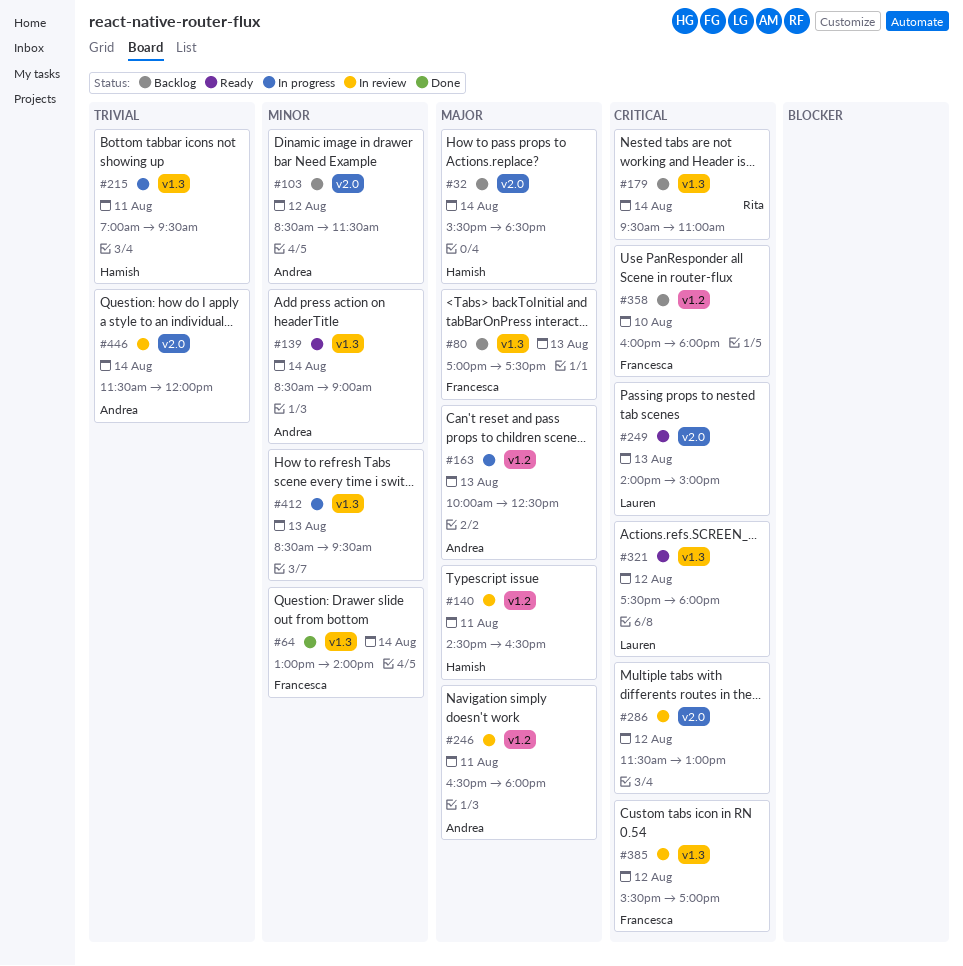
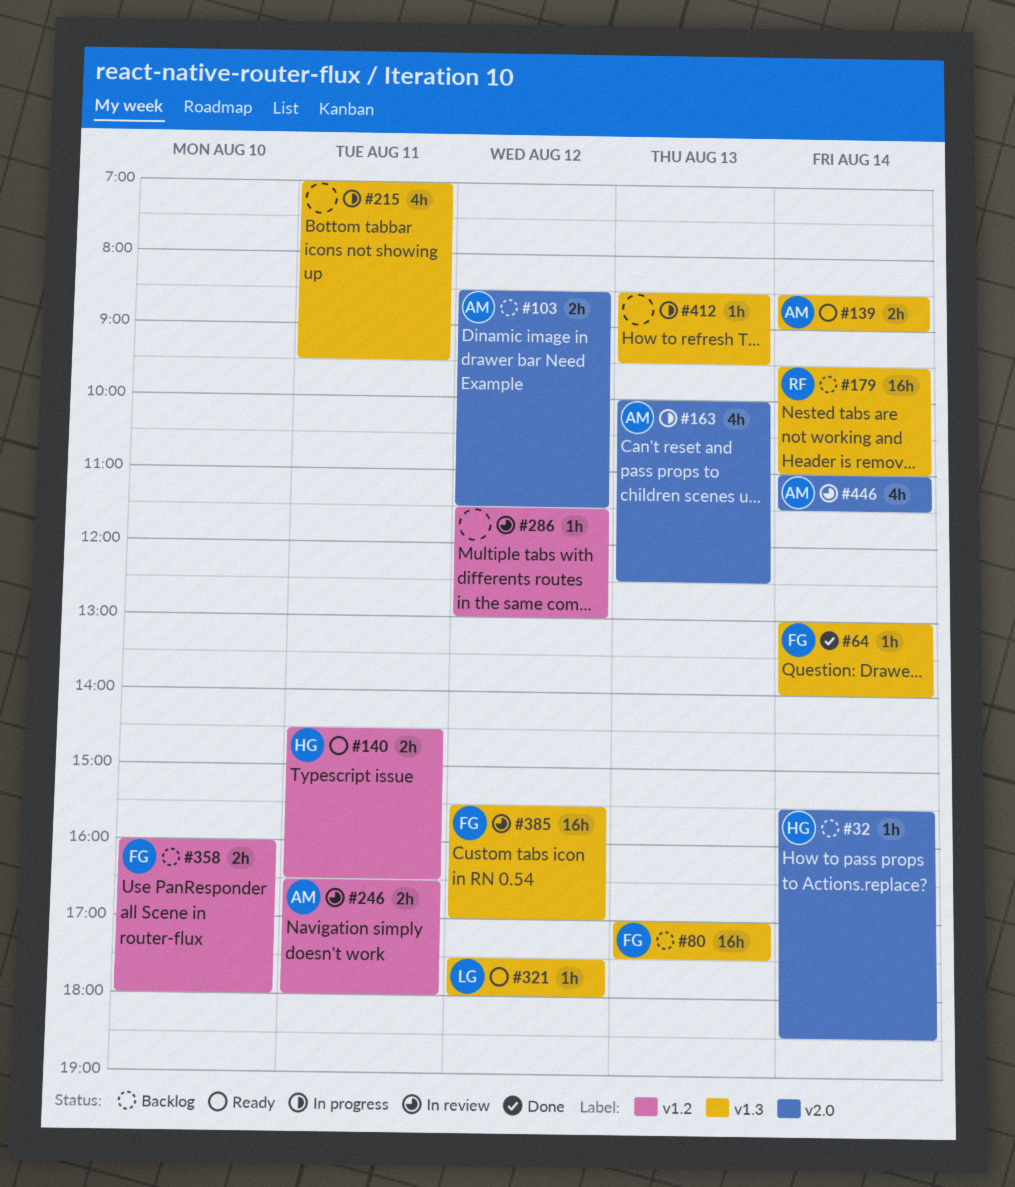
#140, status: In review -> Ready
#163, label: v1.2 -> v2.0
#215, owner: Hamish -> none
#249: present -> none
#286, label: v2.0 -> v1.2
#446, begins: 11:30 -> 11:00
#446, ends: 12:00 -> 11:30

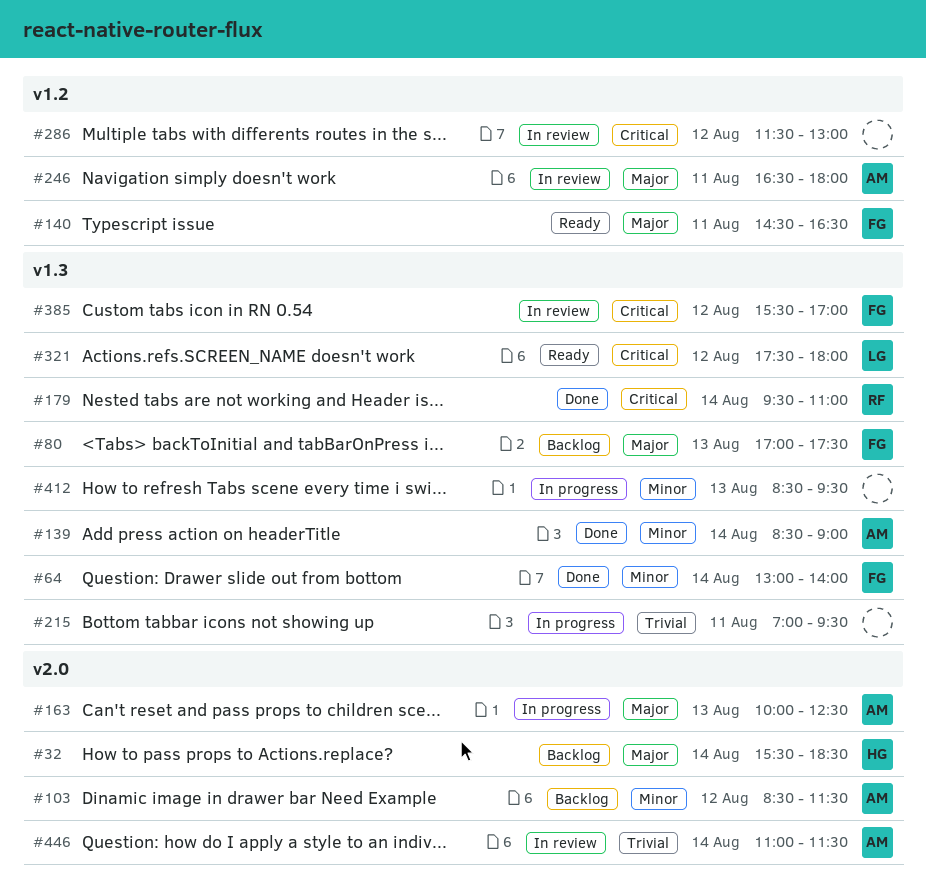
#139, status: Ready -> Done
#140, owner: HG -> FG
#179, status: Backlog -> Done
#358: present -> none

